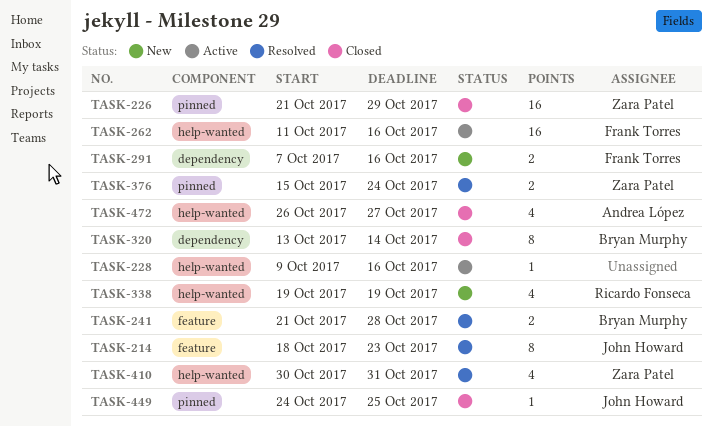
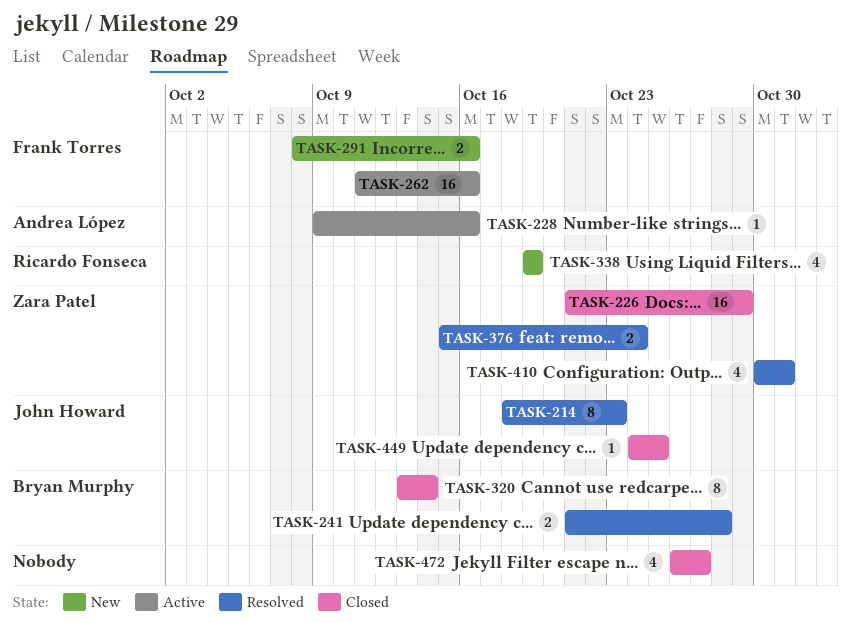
TASK-228, owner: none -> Andrea López
TASK-291, start: Oct 7 -> Oct 8
TASK-472, owner: Andrea López -> none

